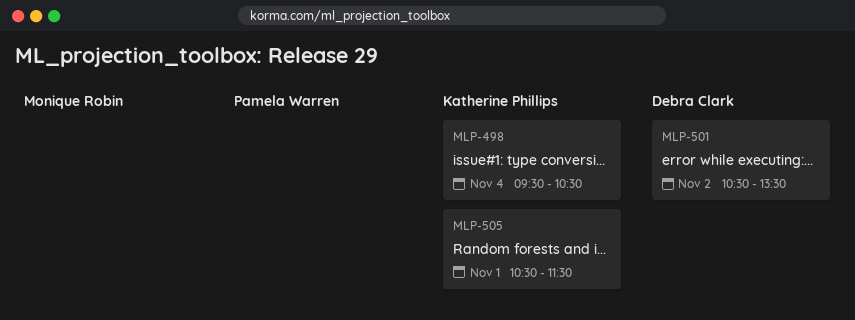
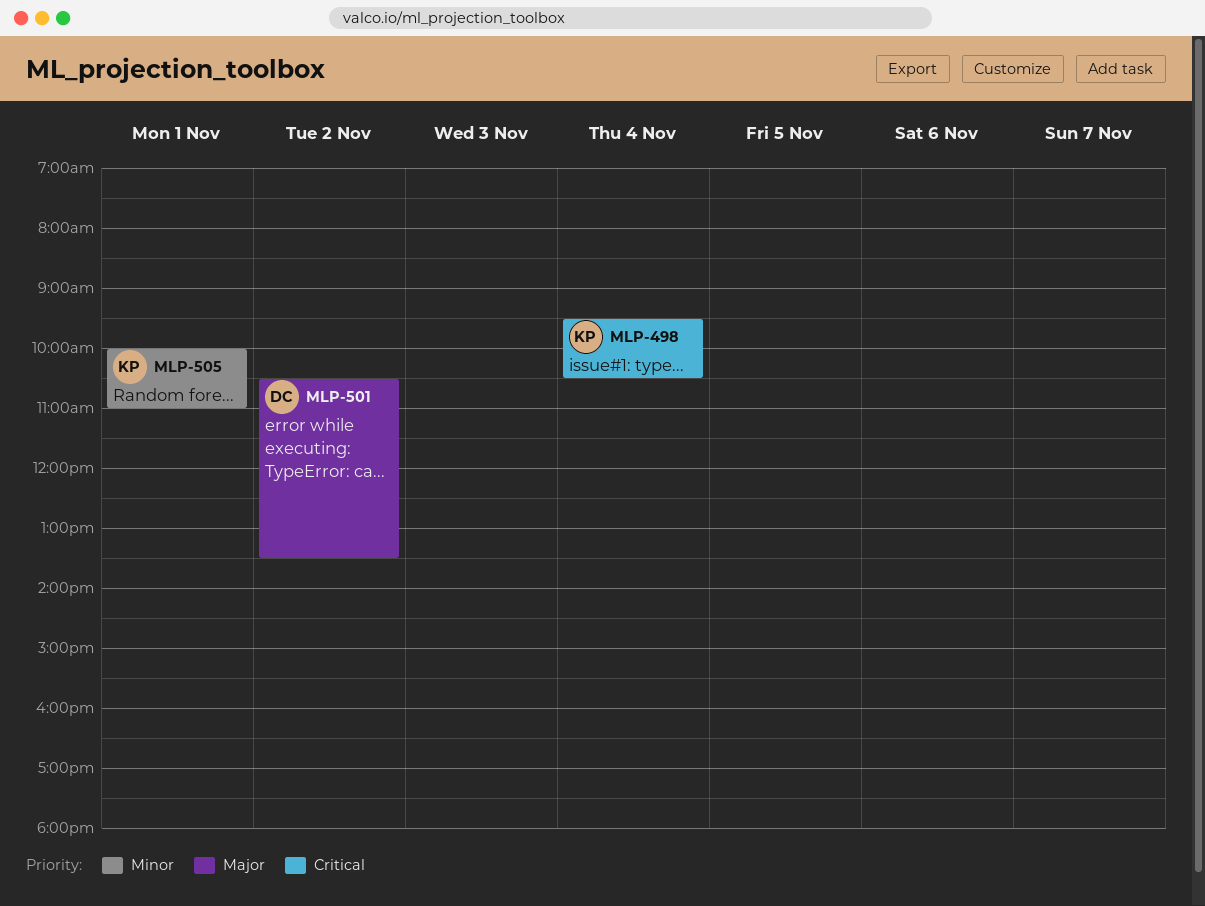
MLP-505, begins: 10:30 -> 10:00
MLP-505, ends: 11:30 -> 11:00

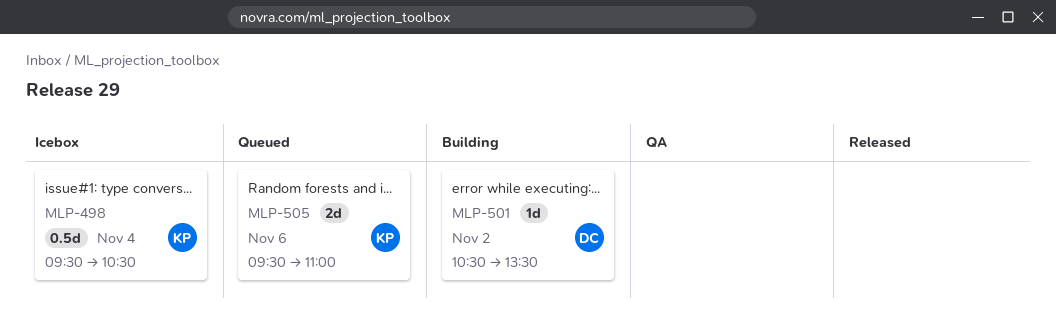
MLP-505, day: Nov 1 -> Nov 6
MLP-505, begins: 10:00 -> 09:30

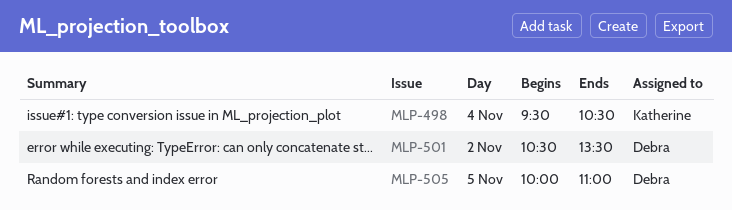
MLP-505, owner: Katherine -> Debra
MLP-505, day: Nov 6 -> Nov 5
MLP-505, begins: 09:30 -> 10:00

